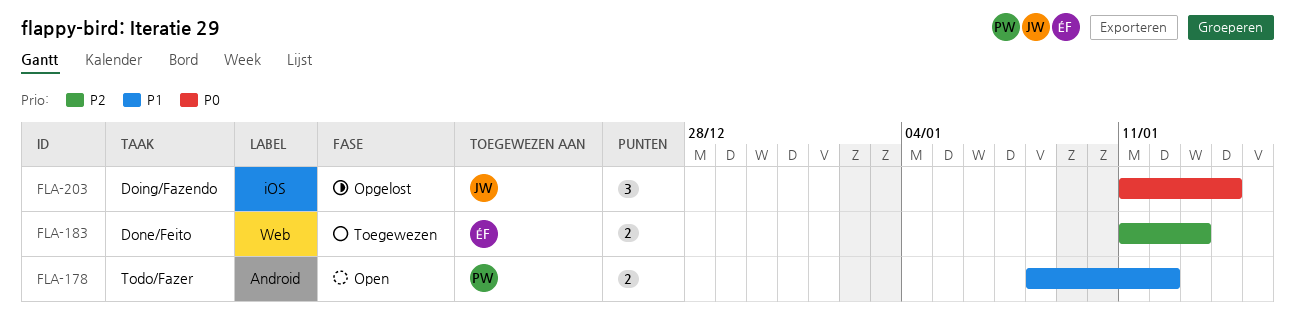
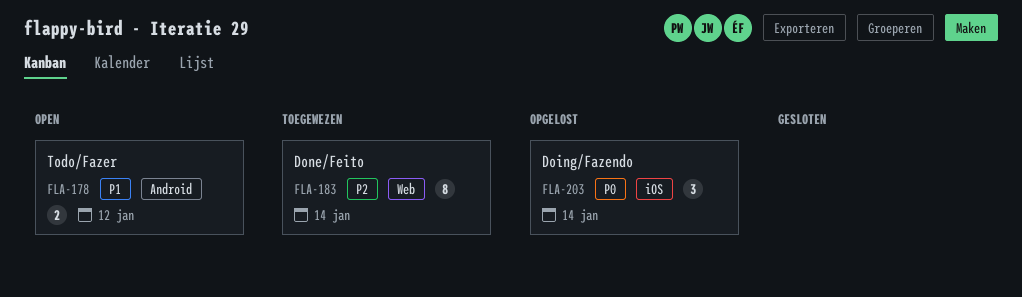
FLA-183, estimate: 2 -> 8
FLA-183, due: Jan 13 -> Jan 14

